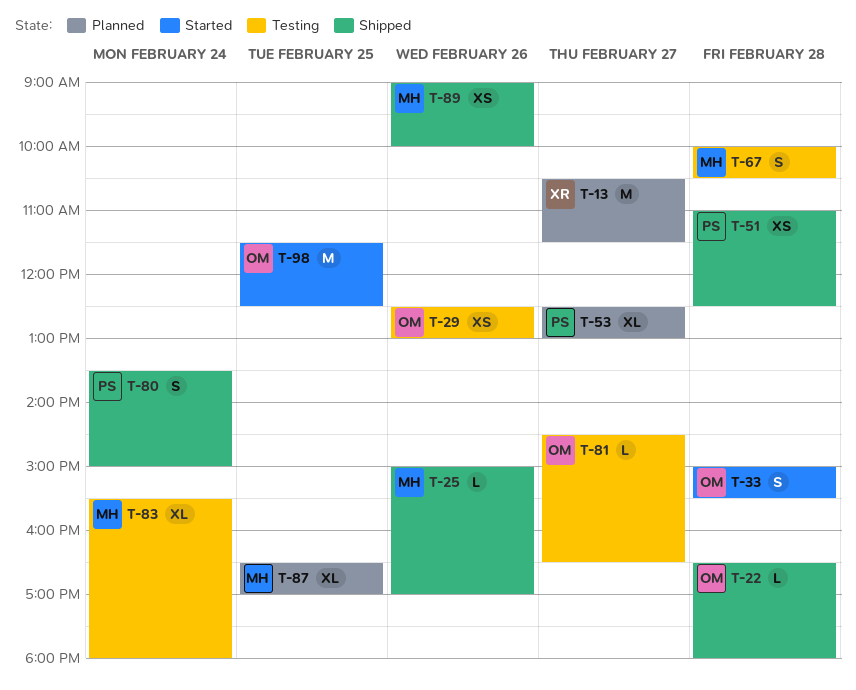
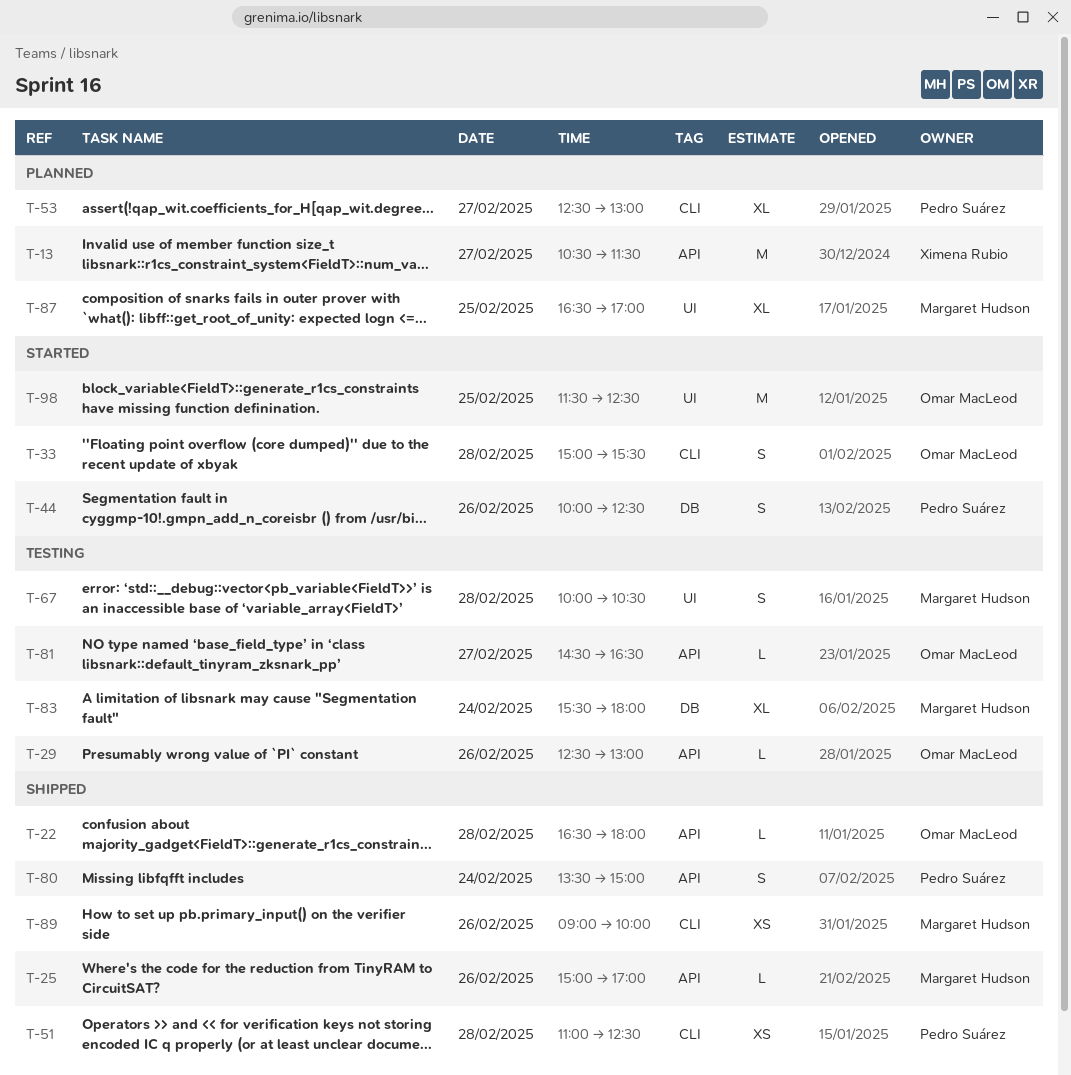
T-29, estimate: XS -> L
T-44: none -> present

